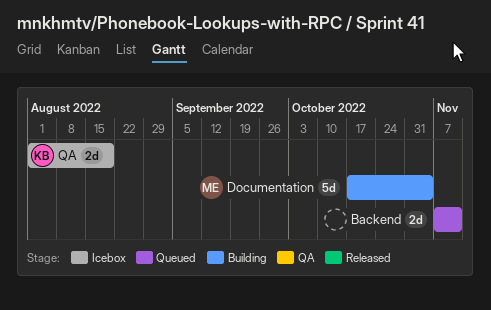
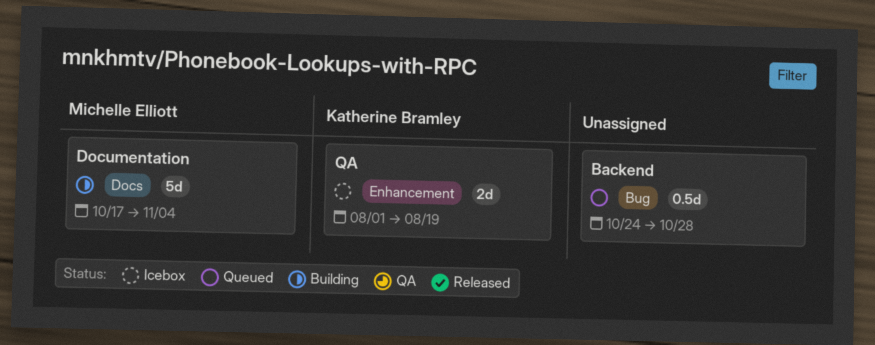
Backend, estimate: 2d -> 0.5d
Backend, start: Nov 7 -> Oct 24
Backend, due: Nov 11 -> Oct 28

